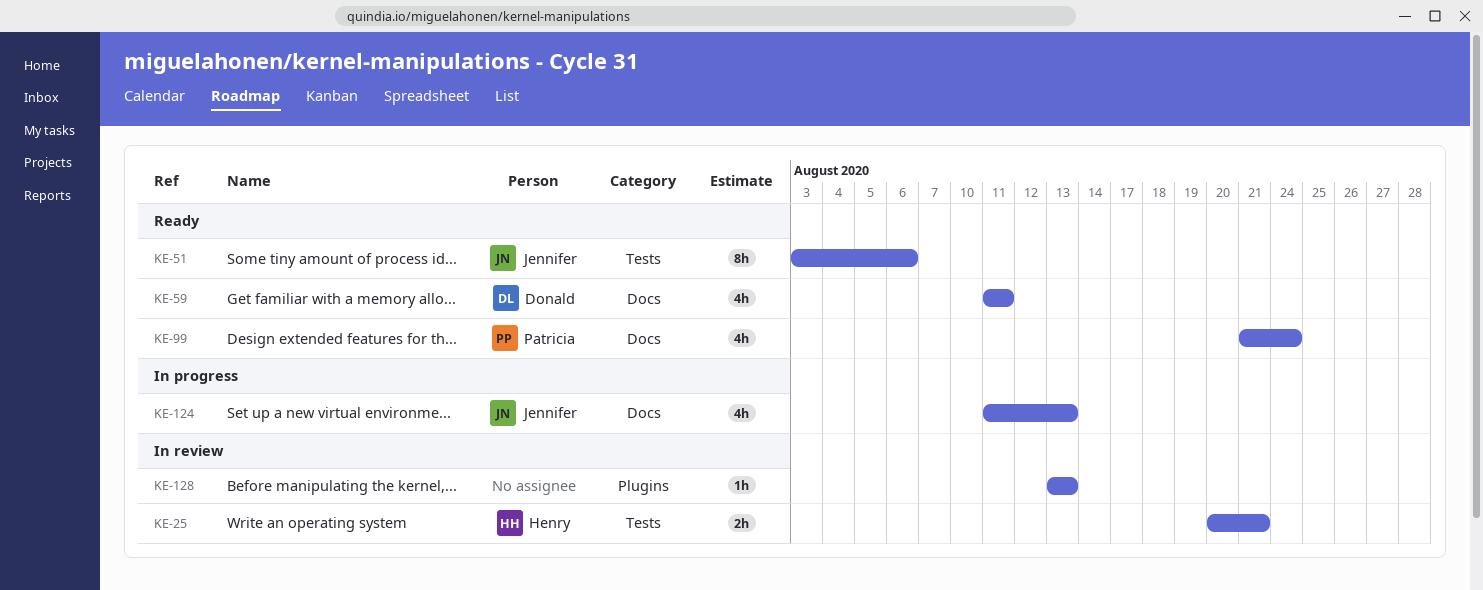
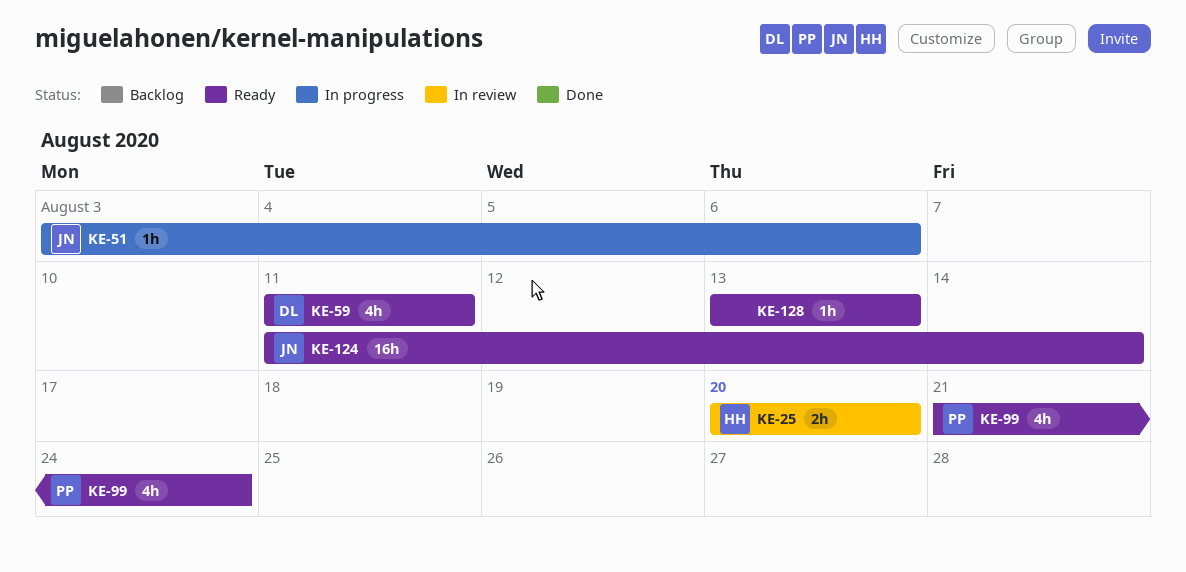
KE-25, due: Aug 21 -> Aug 20
KE-51, status: Ready -> In progress
KE-51, estimate: 8h -> 1h
KE-124, status: In progress -> Ready
KE-124, estimate: 4h -> 16h
KE-124, due: Aug 13 -> Aug 14
KE-128, status: In review -> Ready

